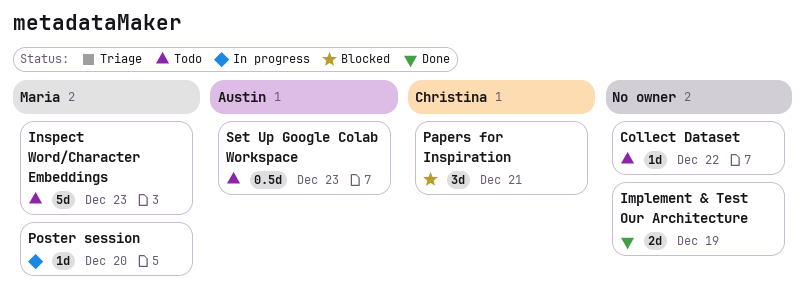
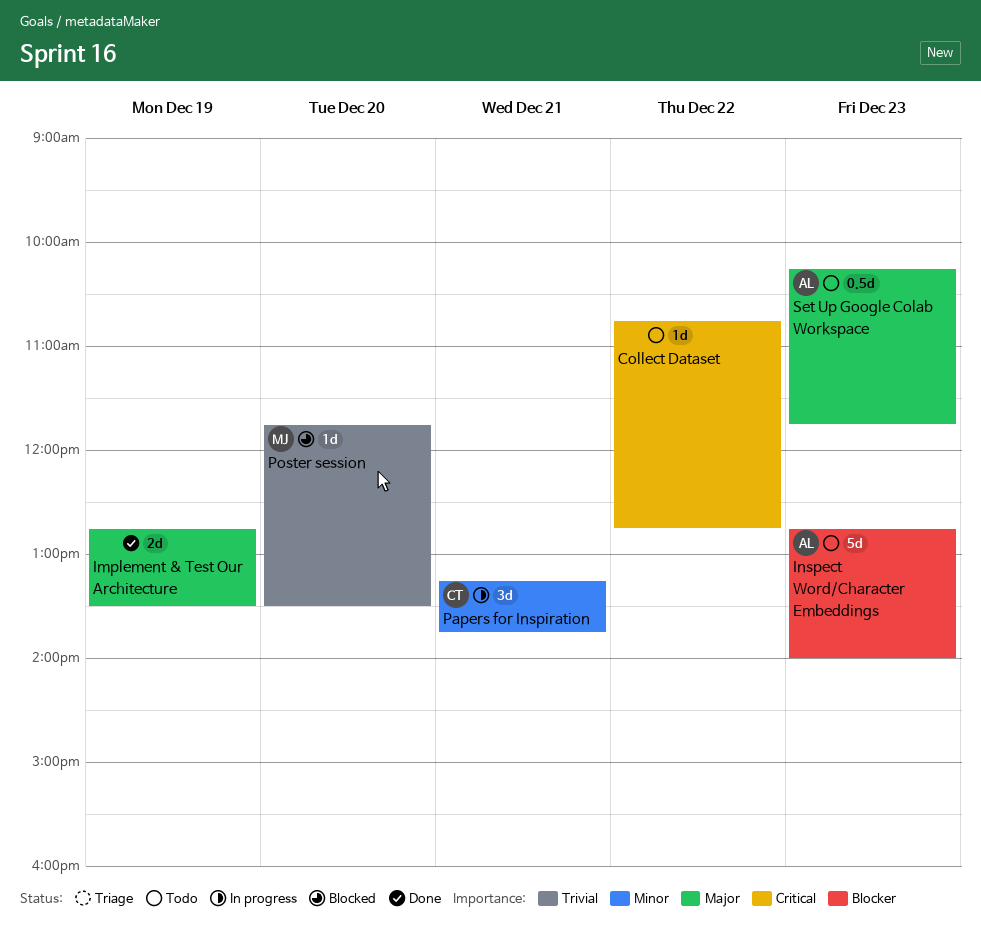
Inspect Word/Character Embeddings, owner: Maria -> Austin
Papers for Inspiration, status: Blocked -> In progress
Poster session, status: In progress -> Blocked

